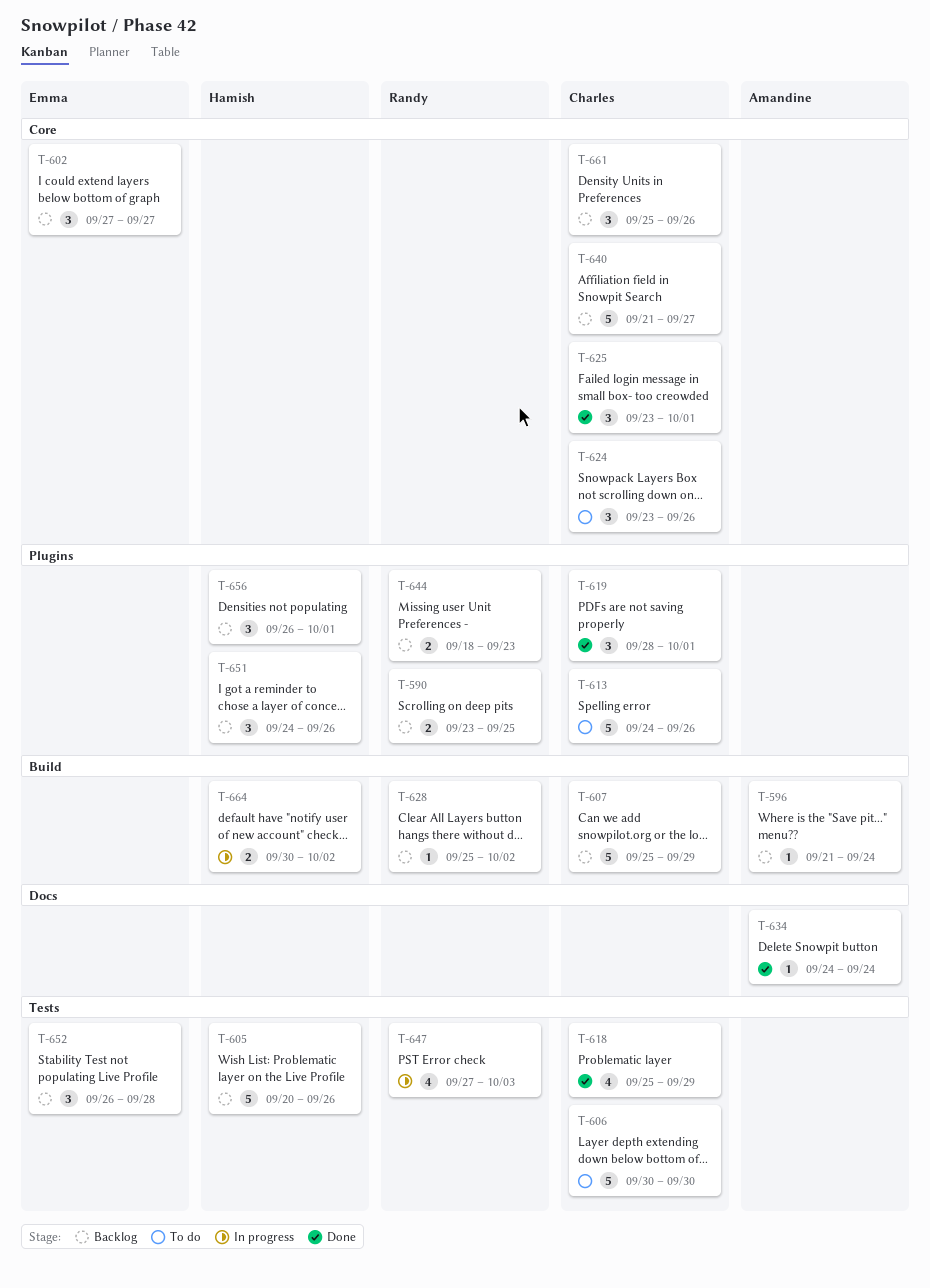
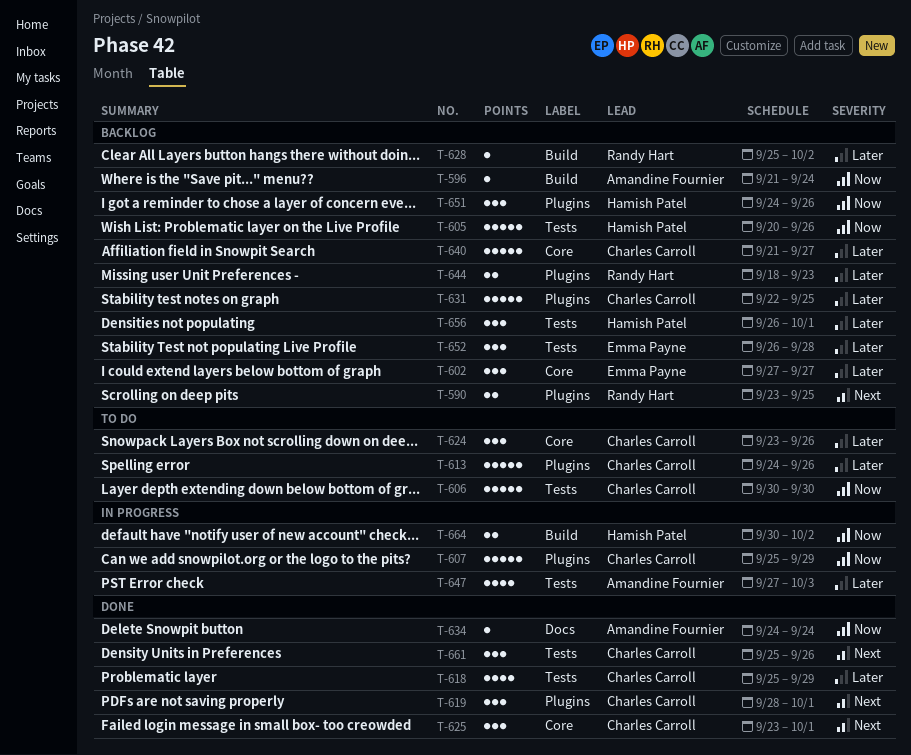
T-607, status: Backlog -> In progress
T-607, label: Build -> Plugins
T-631: none -> present
T-647, owner: Randy Hart -> Amandine Fournier
T-656, label: Plugins -> Tests
T-661, status: Backlog -> Done
T-661, label: Core -> Tests

